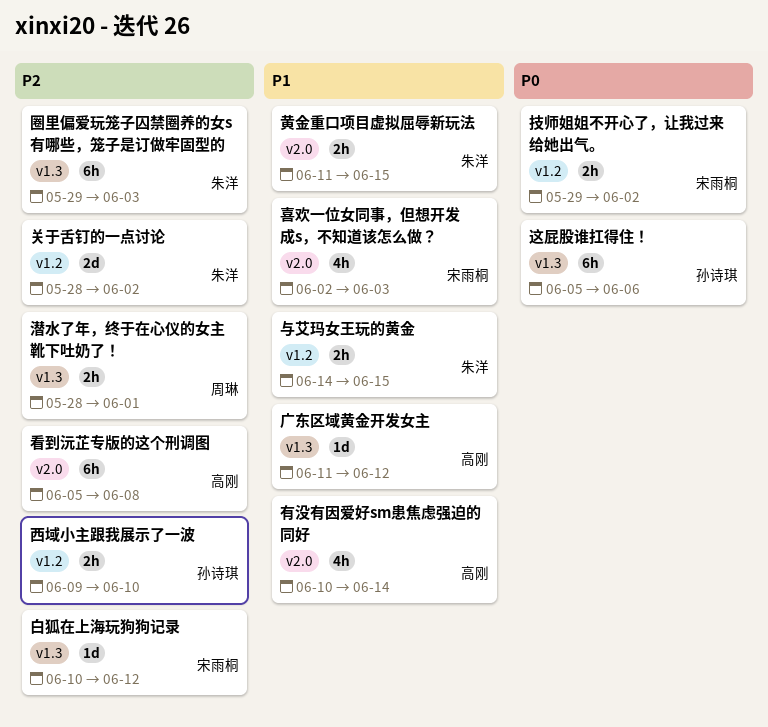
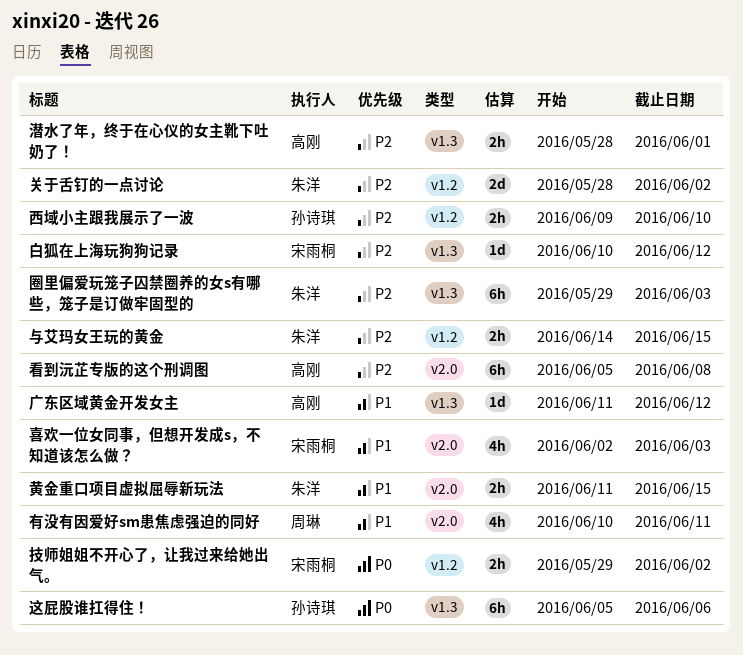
与艾玛女王玩的黄金, priority: P1 -> P2
有没有因爱好sm患焦虑强迫的同好, owner: 高刚 -> 周琳
有没有因爱好sm患焦虑强迫的同好, due: Jun 14 -> Jun 11
潜水了年，终于在心仪的女主靴下吐奶了！, owner: 周琳 -> 高刚

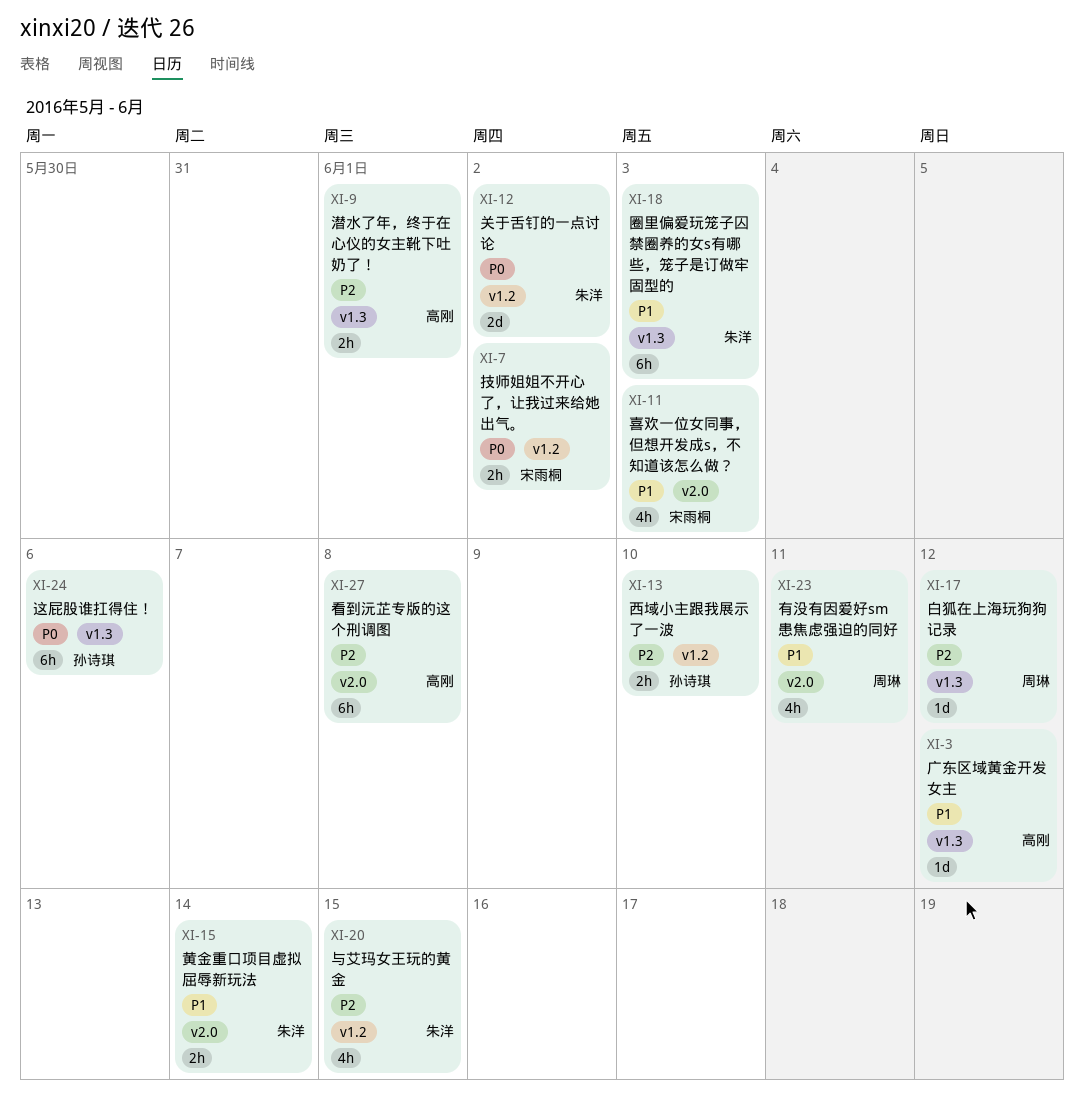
与艾玛女王玩的黄金, estimate: 2h -> 4h
关于舌钉的一点讨论, priority: P2 -> P0
圈里偏爱玩笼子囚禁圈养的女s有哪些，笼子是订做牢固型的, priority: P2 -> P1
白狐在上海玩狗狗记录, owner: 宋雨桐 -> 周琳
黄金重口项目虚拟屈辱新玩法, due: Jun 15 -> Jun 14

